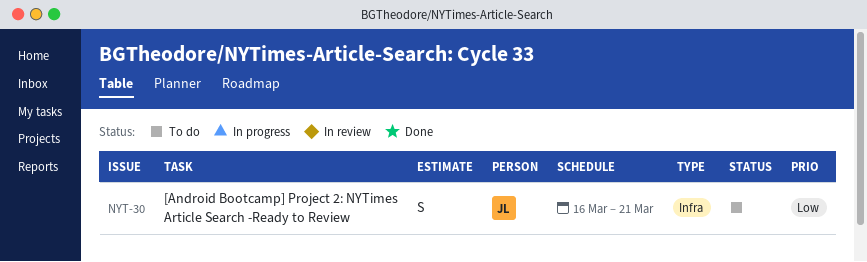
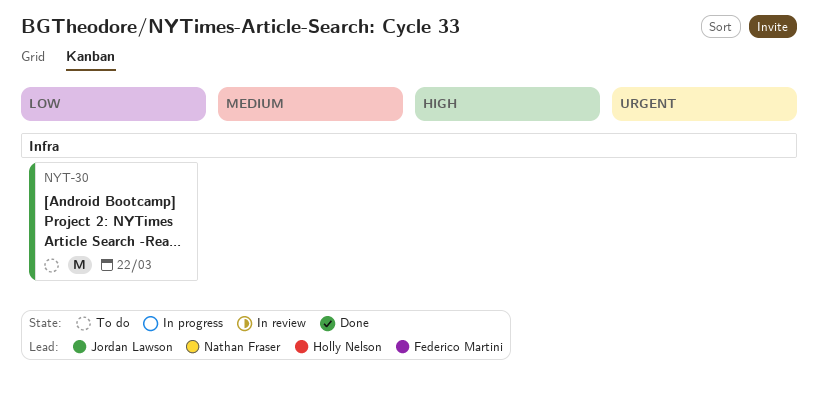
NYT-30, estimate: S -> M
NYT-30, due: Mar 21 -> Mar 22

